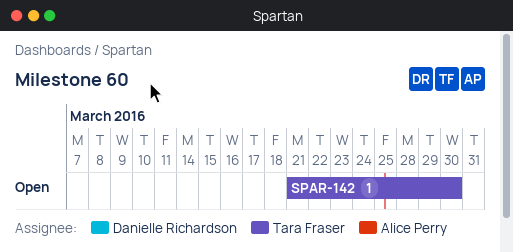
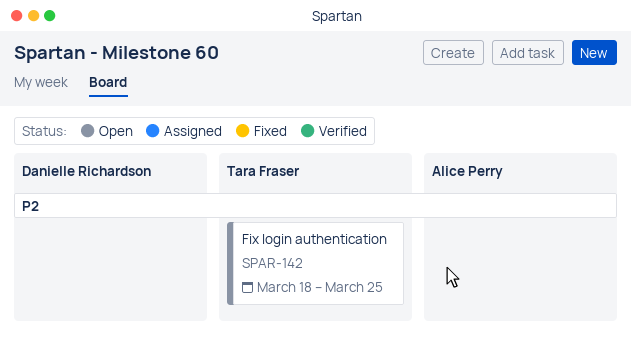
SPAR-142, start: Mar 21 -> Mar 18
SPAR-142, due: Mar 30 -> Mar 25

